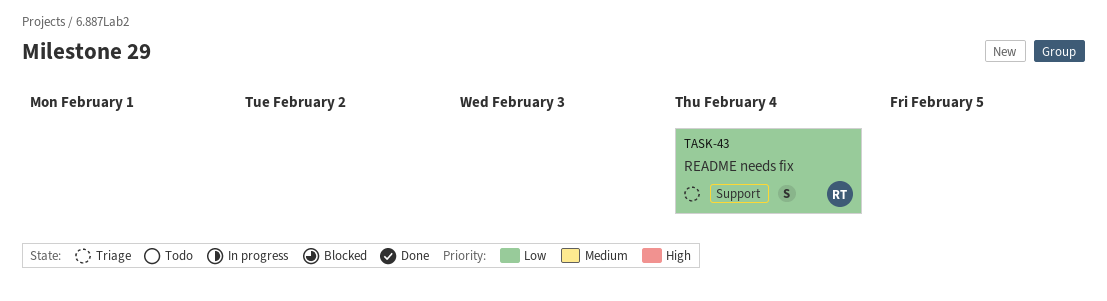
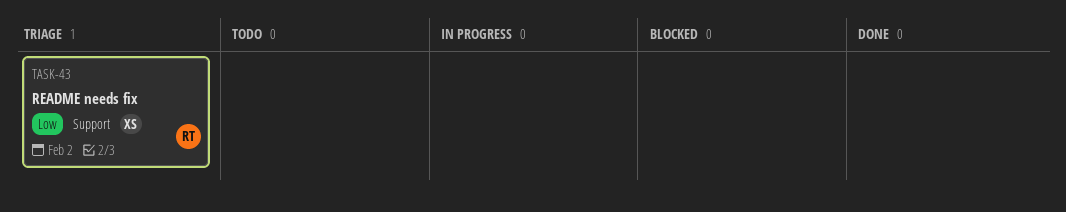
TASK-43, estimate: S -> XS
TASK-43, due: Feb 4 -> Feb 2

